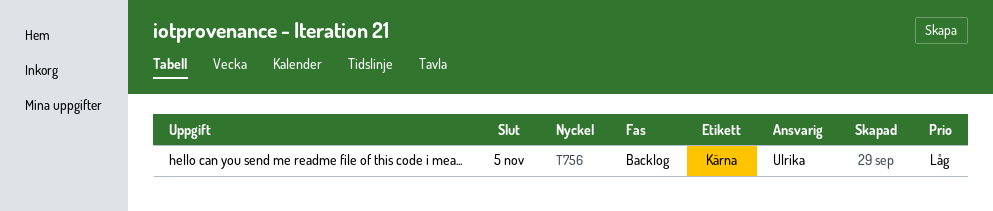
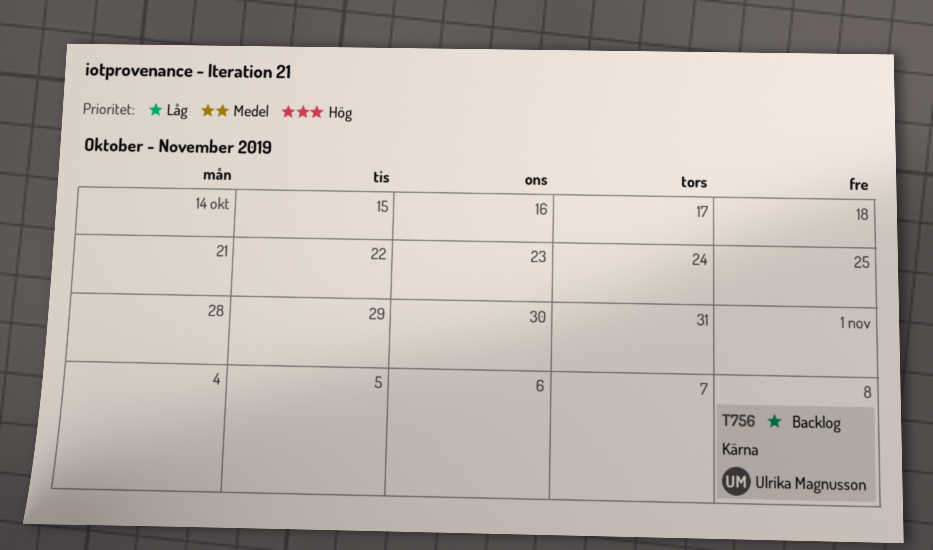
T756, due: Nov 5 -> Nov 8

